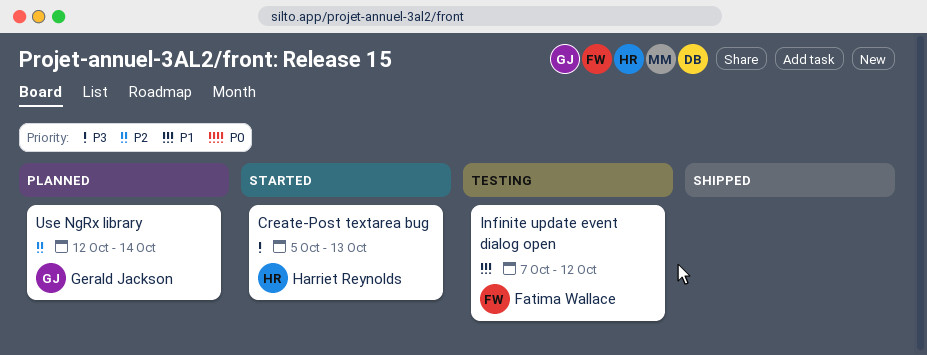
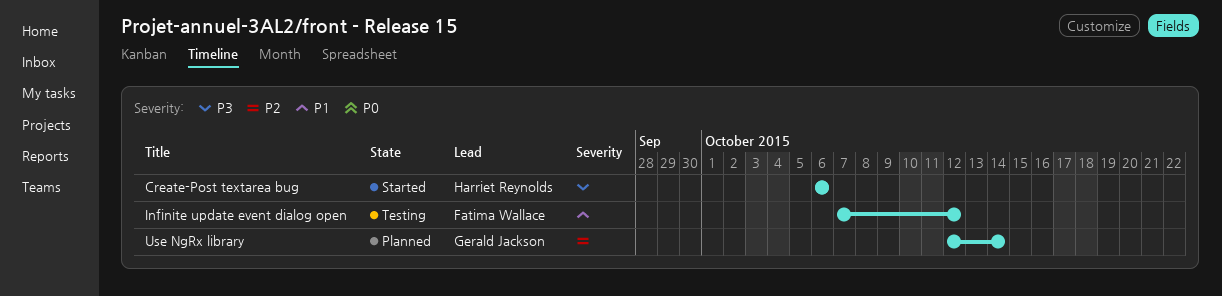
Create-Post textarea bug, start: Oct 5 -> Oct 6
Create-Post textarea bug, due: Oct 13 -> Oct 6

